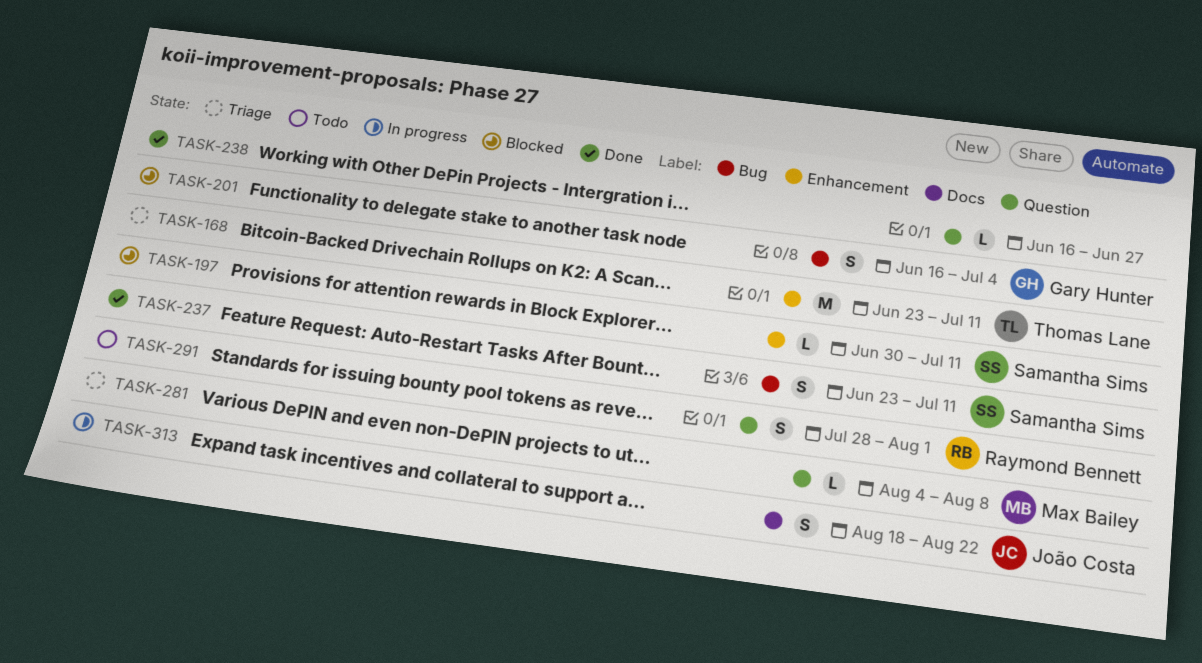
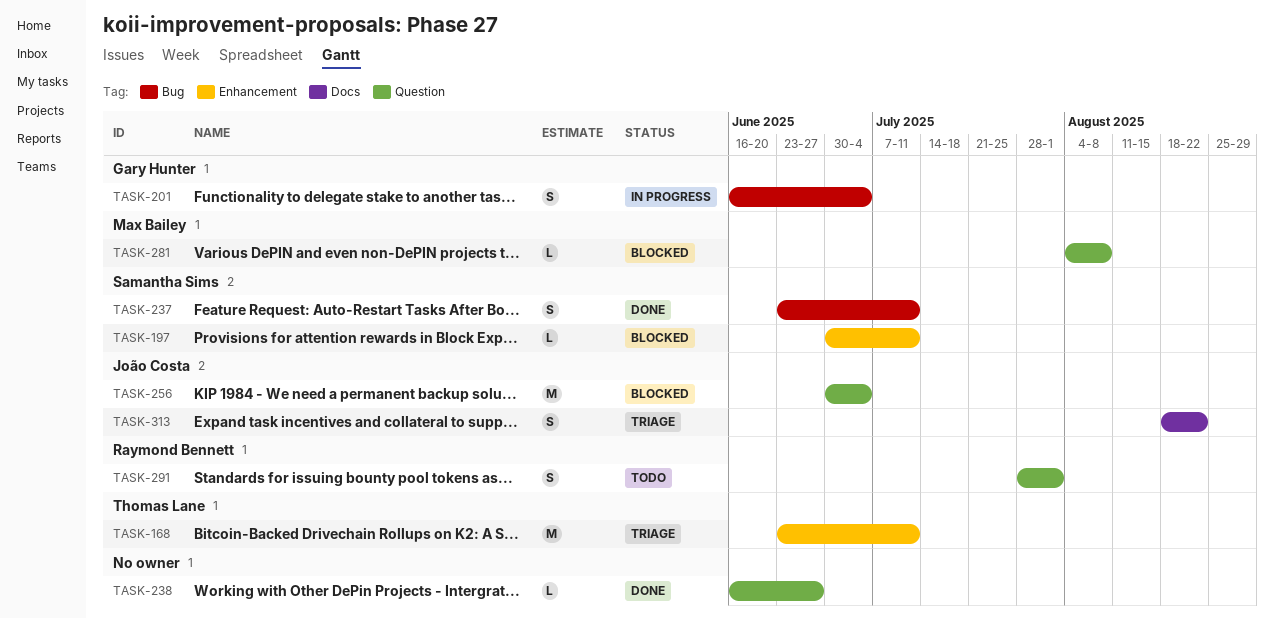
TASK-201, status: Blocked -> In progress
TASK-256: none -> present
TASK-281, status: Triage -> Blocked
TASK-313, status: In progress -> Triage

